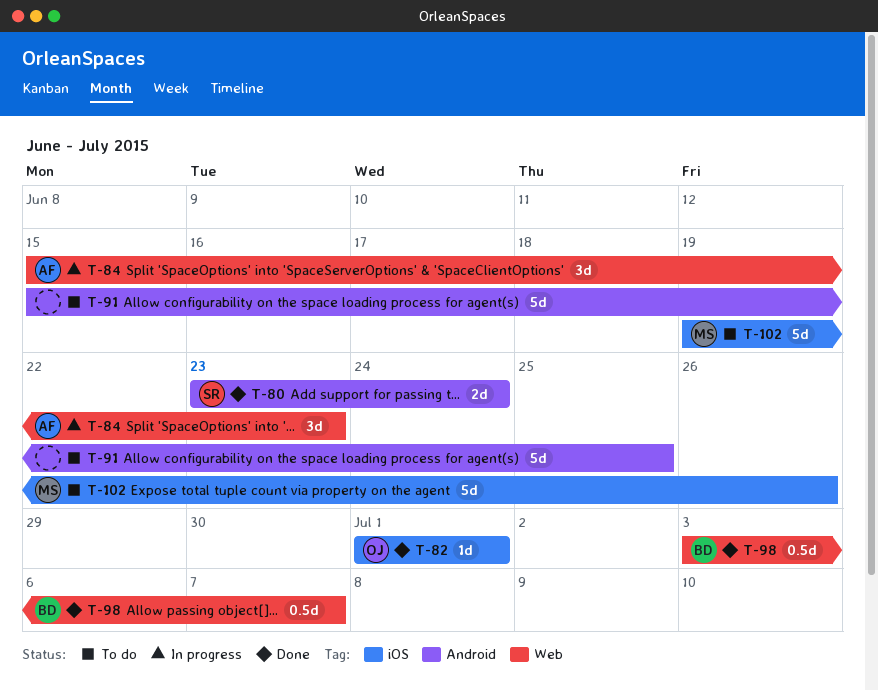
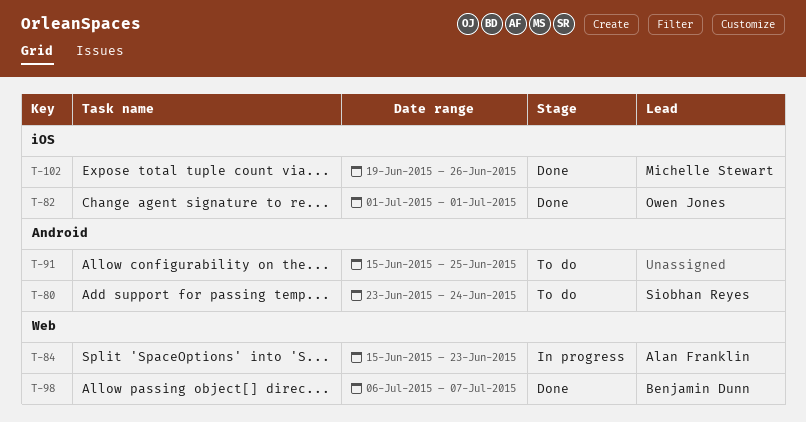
T-80, status: Done -> To do
T-98, start: Jul 3 -> Jul 6
T-102, status: To do -> Done

